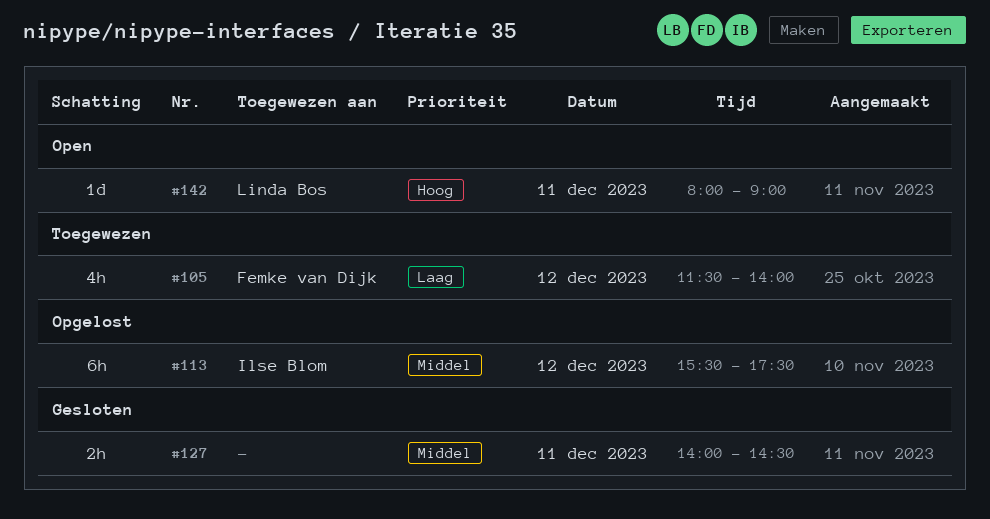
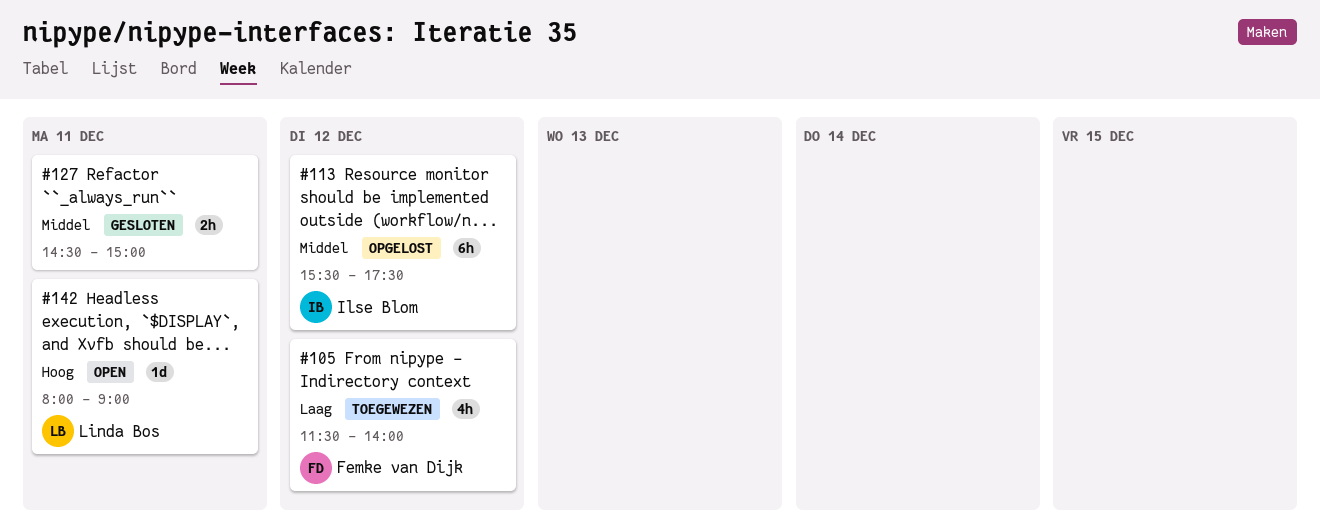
#127, begins: 14:00 -> 14:30
#127, ends: 14:30 -> 15:00

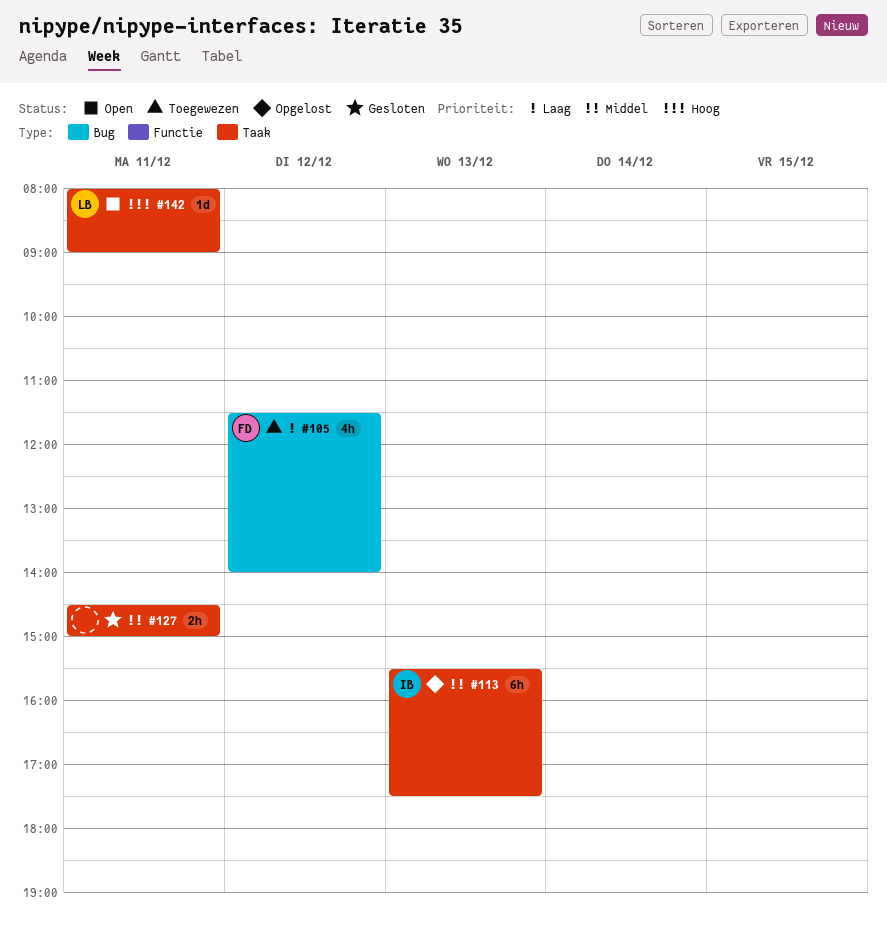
#113, day: Dec 12 -> Dec 13

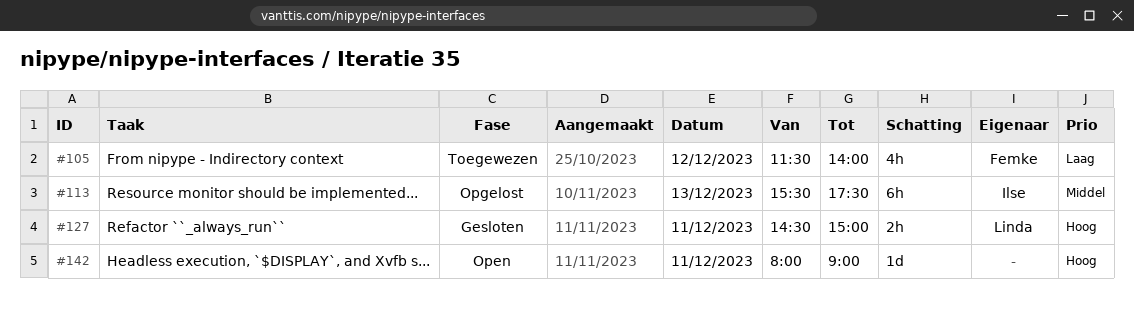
#127, owner: none -> Linda
#127, priority: Middel -> Hoog
#142, owner: Linda -> none

